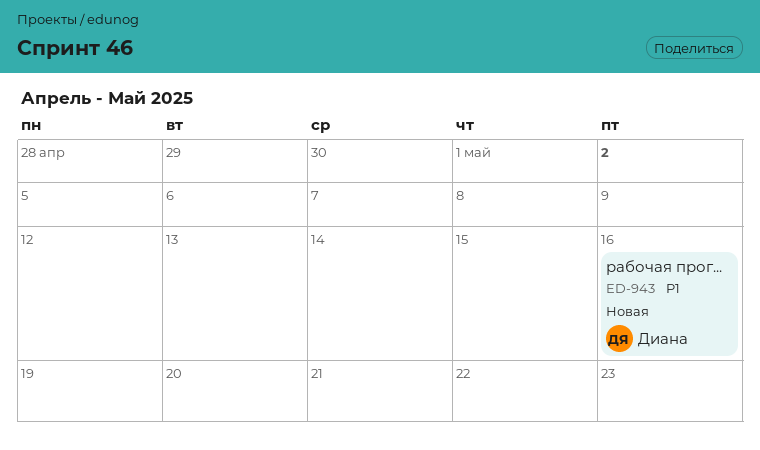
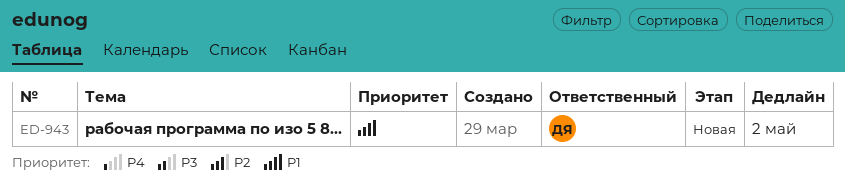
ED-943, due: May 16 -> May 2

